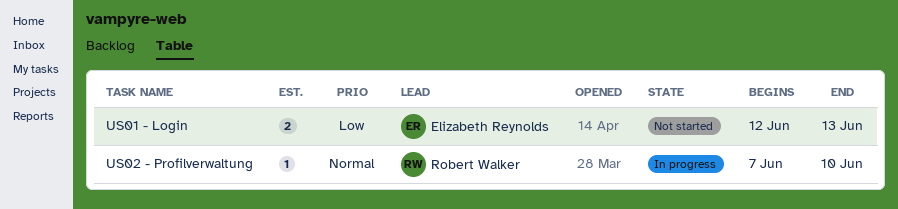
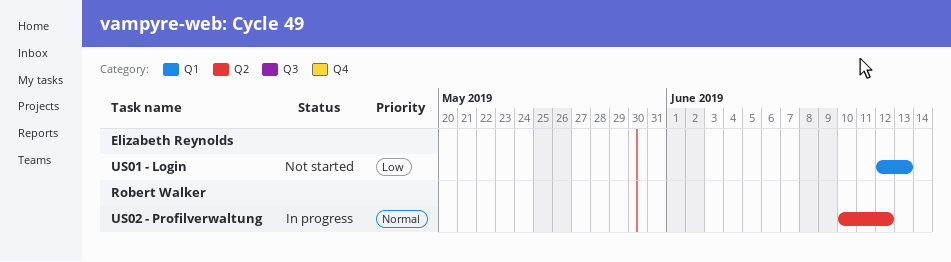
US02 - Profilverwaltung, start: Jun 7 -> Jun 10
US02 - Profilverwaltung, due: Jun 10 -> Jun 12

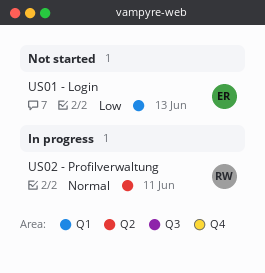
US02 - Profilverwaltung, due: Jun 12 -> Jun 11

